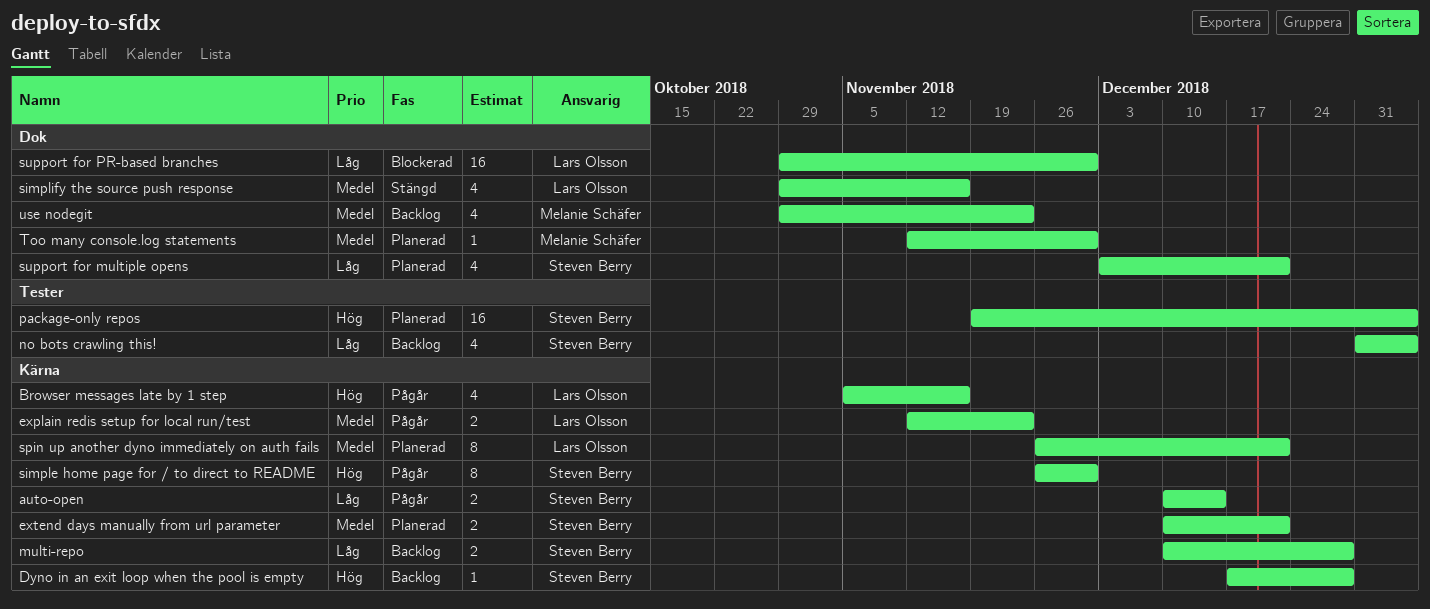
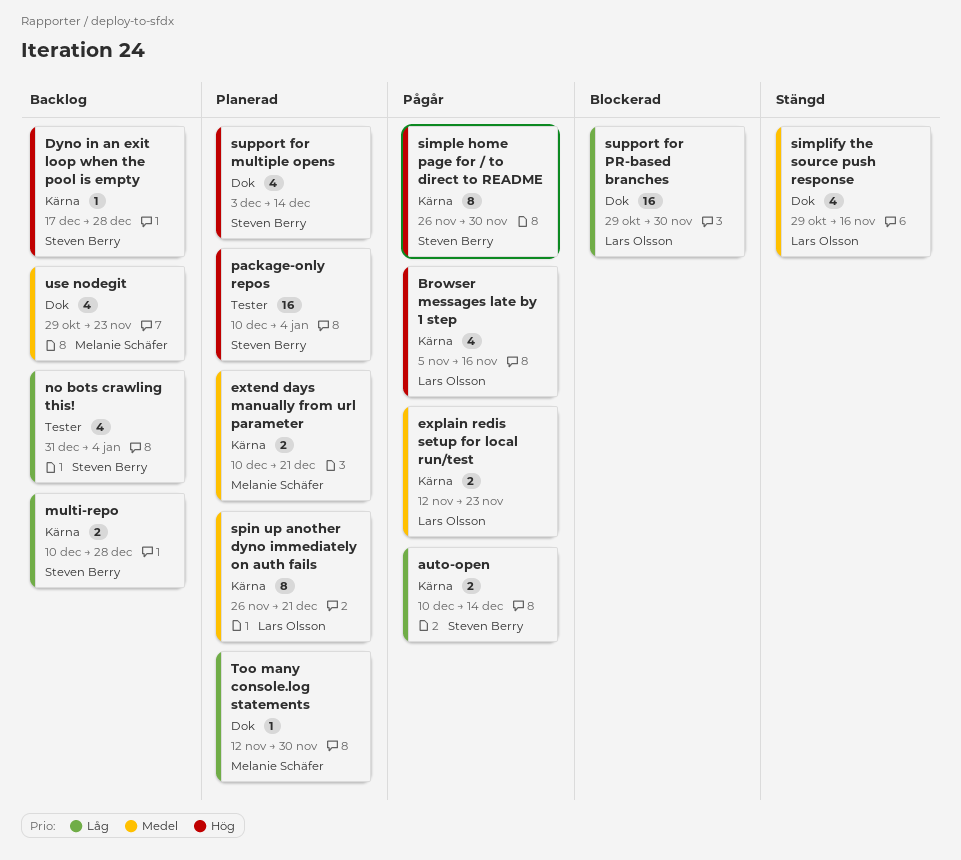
extend days manually from url parameter, owner: Steven Berry -> Melanie Schäfer
package-only repos, start: Nov 19 -> Dec 10
support for multiple opens, priority: Låg -> Hög
support for multiple opens, due: Dec 21 -> Dec 14
Too many console.log statements, priority: Medel -> Låg

